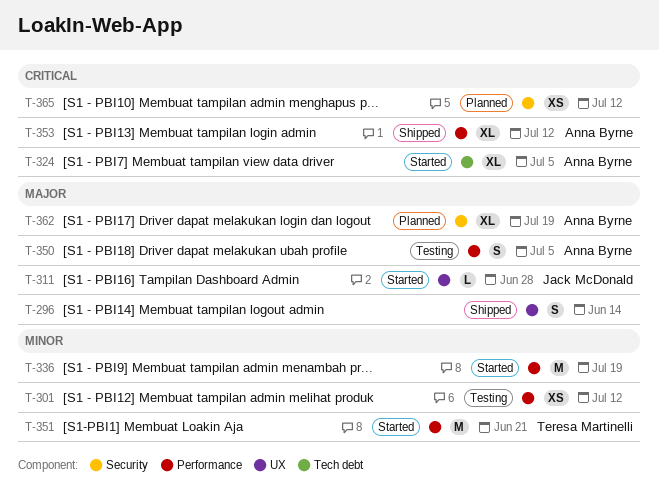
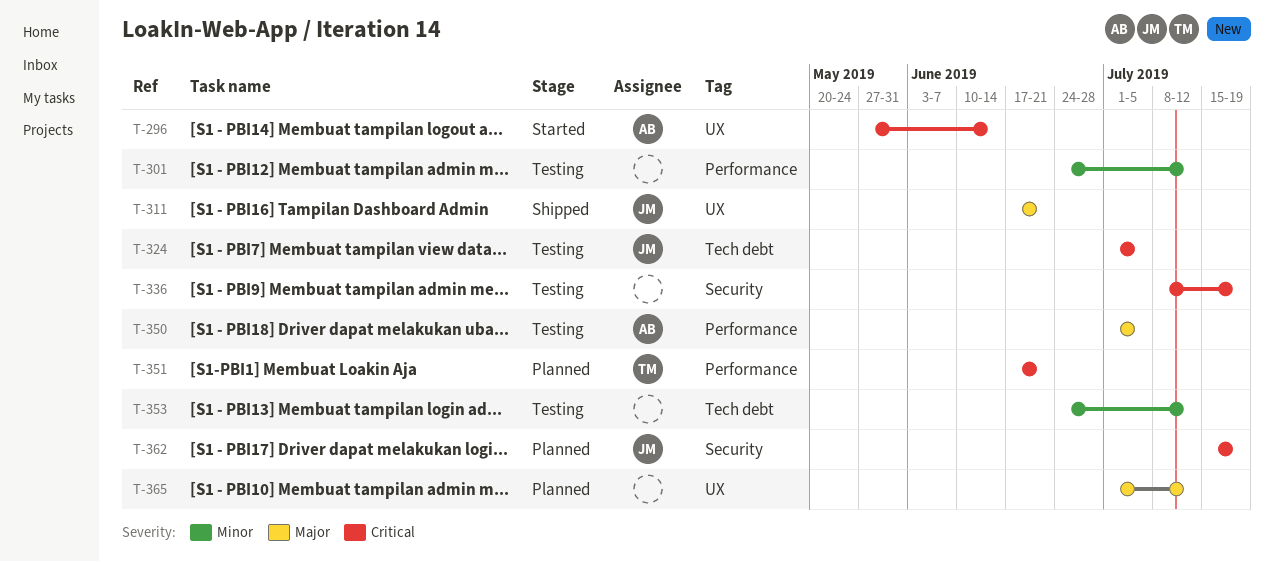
T-296, status: Shipped -> Started
T-296, owner: none -> Anna Byrne
T-296, priority: Major -> Critical
T-311, status: Started -> Shipped
T-311, due: Jun 28 -> Jun 21
T-324, status: Started -> Testing
T-324, owner: Anna Byrne -> Jack McDonald
T-336, status: Started -> Testing
T-336, priority: Minor -> Critical
T-336, label: Performance -> Security
T-351, status: Started -> Planned
T-351, priority: Minor -> Critical
T-353, status: Shipped -> Testing
T-353, owner: Anna Byrne -> none
T-353, priority: Critical -> Minor
T-353, label: Performance -> Tech debt
T-362, owner: Anna Byrne -> Jack McDonald
T-362, priority: Major -> Critical
T-365, priority: Critical -> Major
T-365, label: Security -> UX

